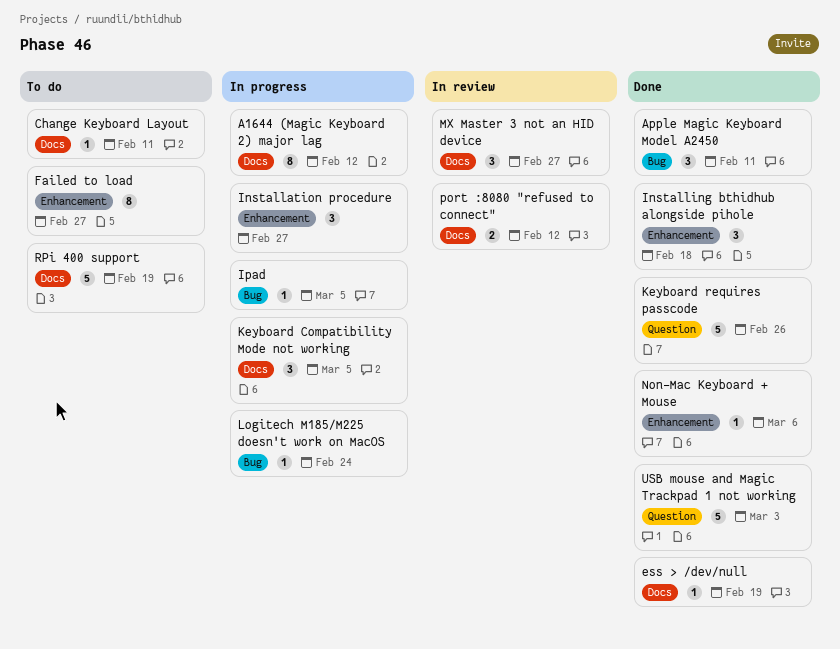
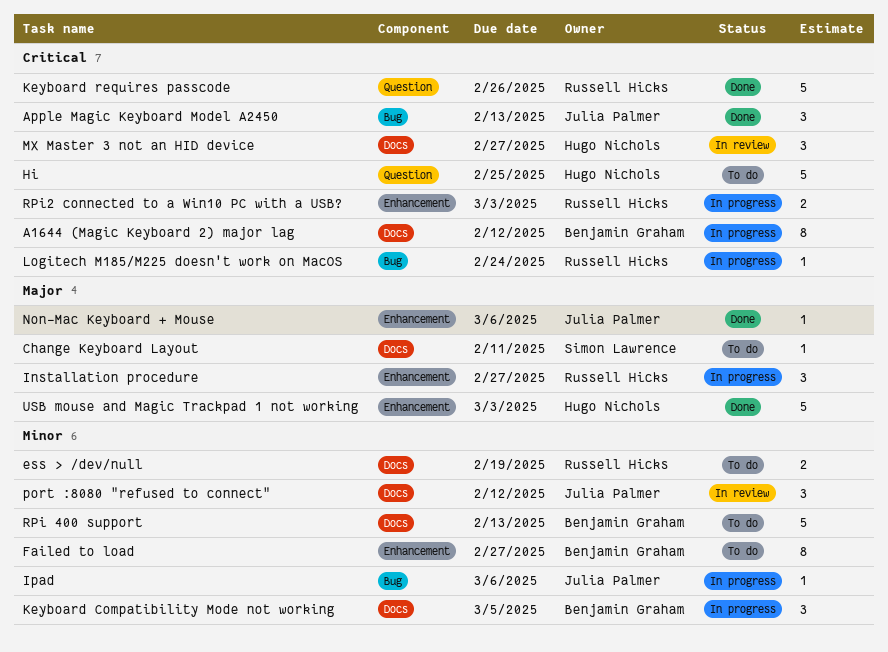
Apple Magic Keyboard Model A2450, due: Feb 11 -> Feb 13
ess > /dev/null, status: Done -> To do
ess > /dev/null, estimate: 1 -> 2
Hi: none -> present
Installing bthidhub alongside pihole: present -> none
Ipad, due: Mar 5 -> Mar 6
port :8080 "refused to connect", estimate: 2 -> 3
RPi 400 support, due: Feb 19 -> Feb 13
RPi2 connected to a Win10 PC with a USB?: none -> present
USB mouse and Magic Trackpad 1 not working, label: Question -> Enhancement

